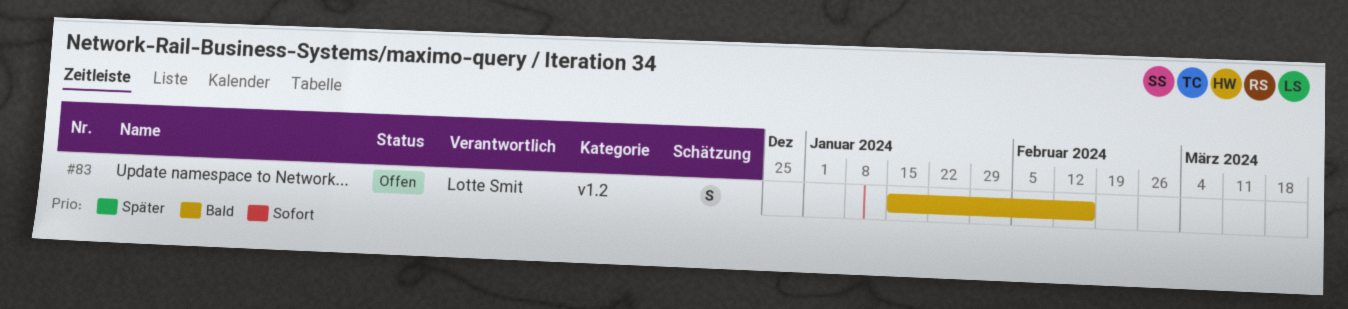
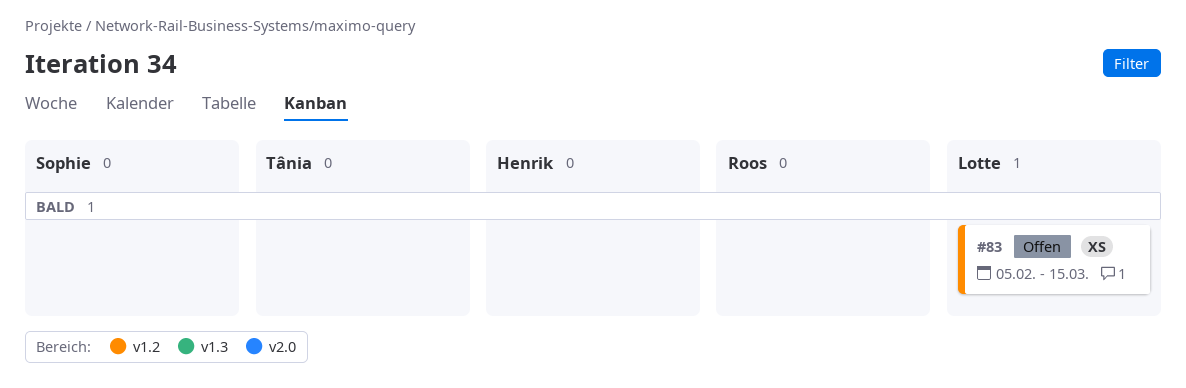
#83, estimate: S -> XS
#83, start: Jan 15 -> Feb 5
#83, due: Feb 16 -> Mar 15

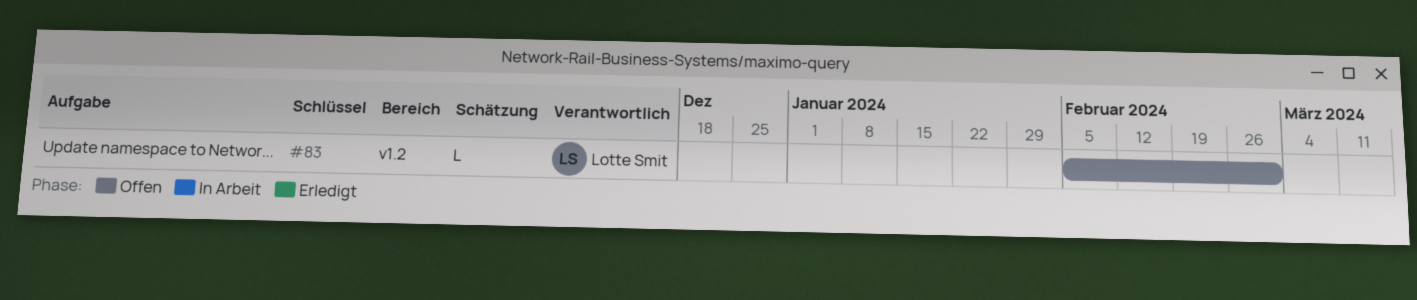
#83, estimate: XS -> L
#83, due: Mar 15 -> Mar 1

